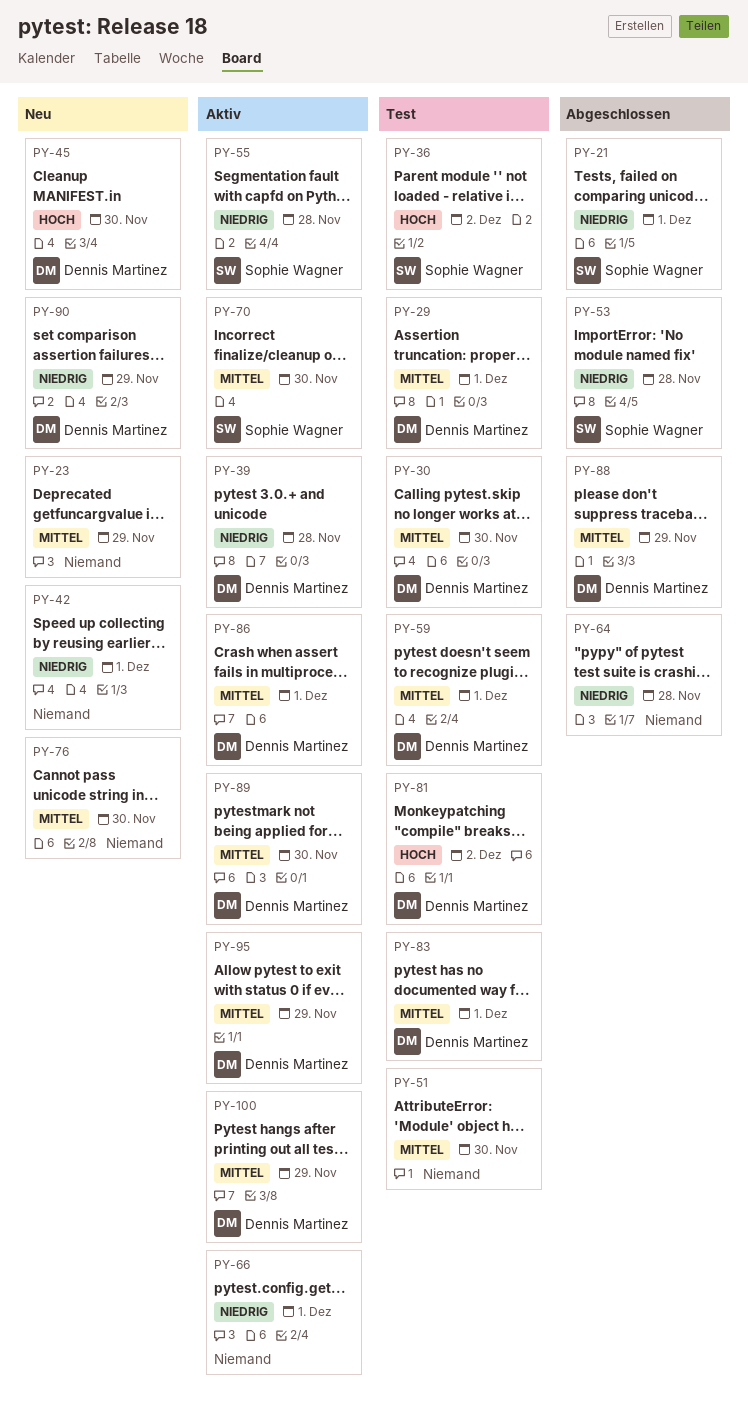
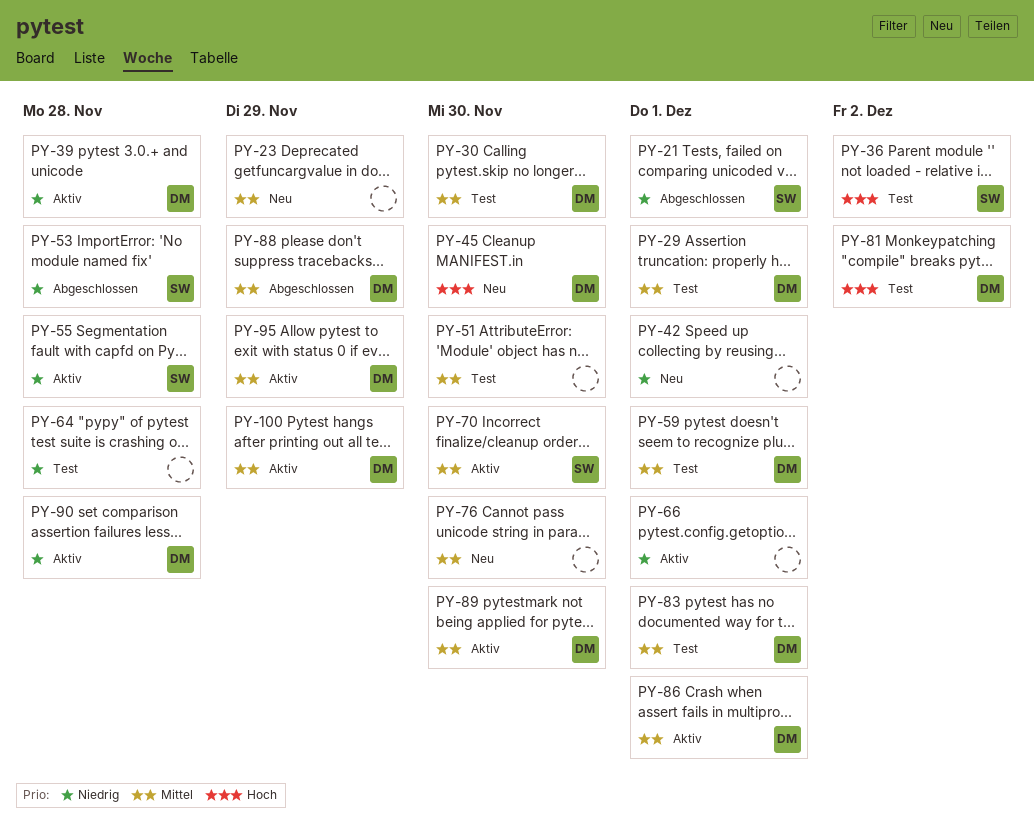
PY-64, status: Abgeschlossen -> Test
PY-90, status: Neu -> Aktiv
PY-90, due: Nov 29 -> Nov 28

